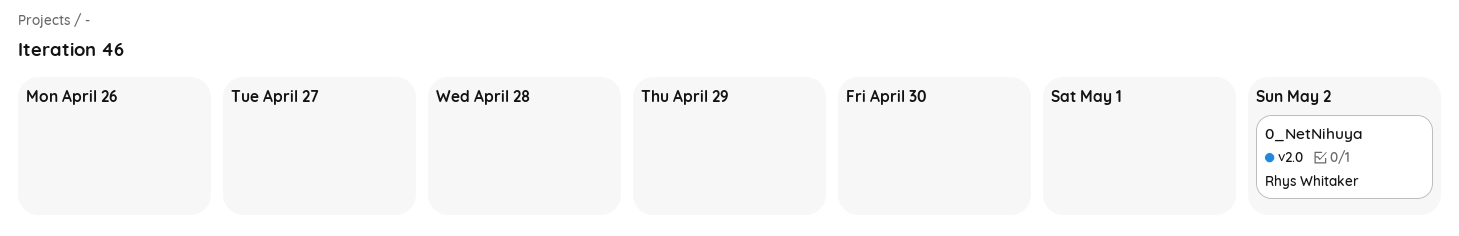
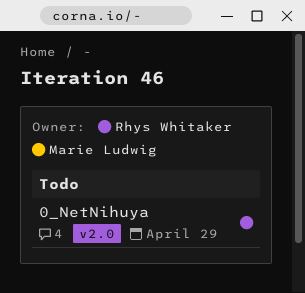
0_NetNihuya, due: May 2 -> Apr 29

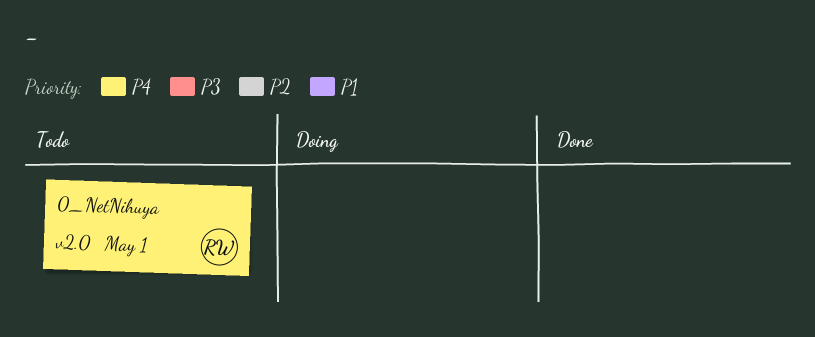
0_NetNihuya, due: Apr 29 -> May 1

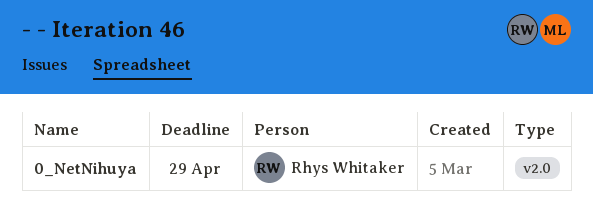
0_NetNihuya, due: May 1 -> Apr 29

